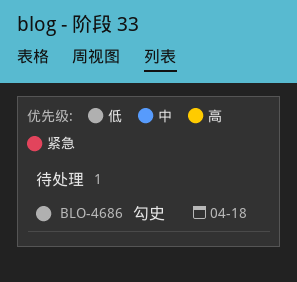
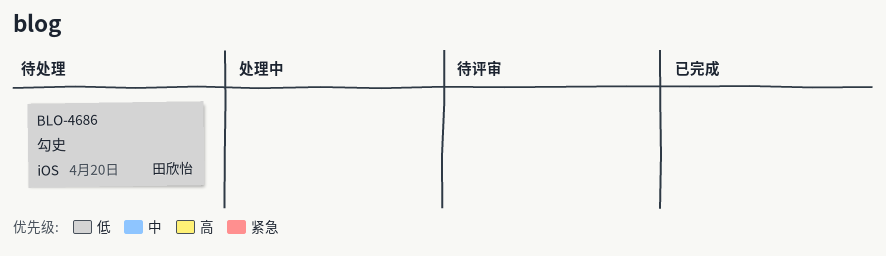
BLO-4686, due: Apr 18 -> Apr 20

